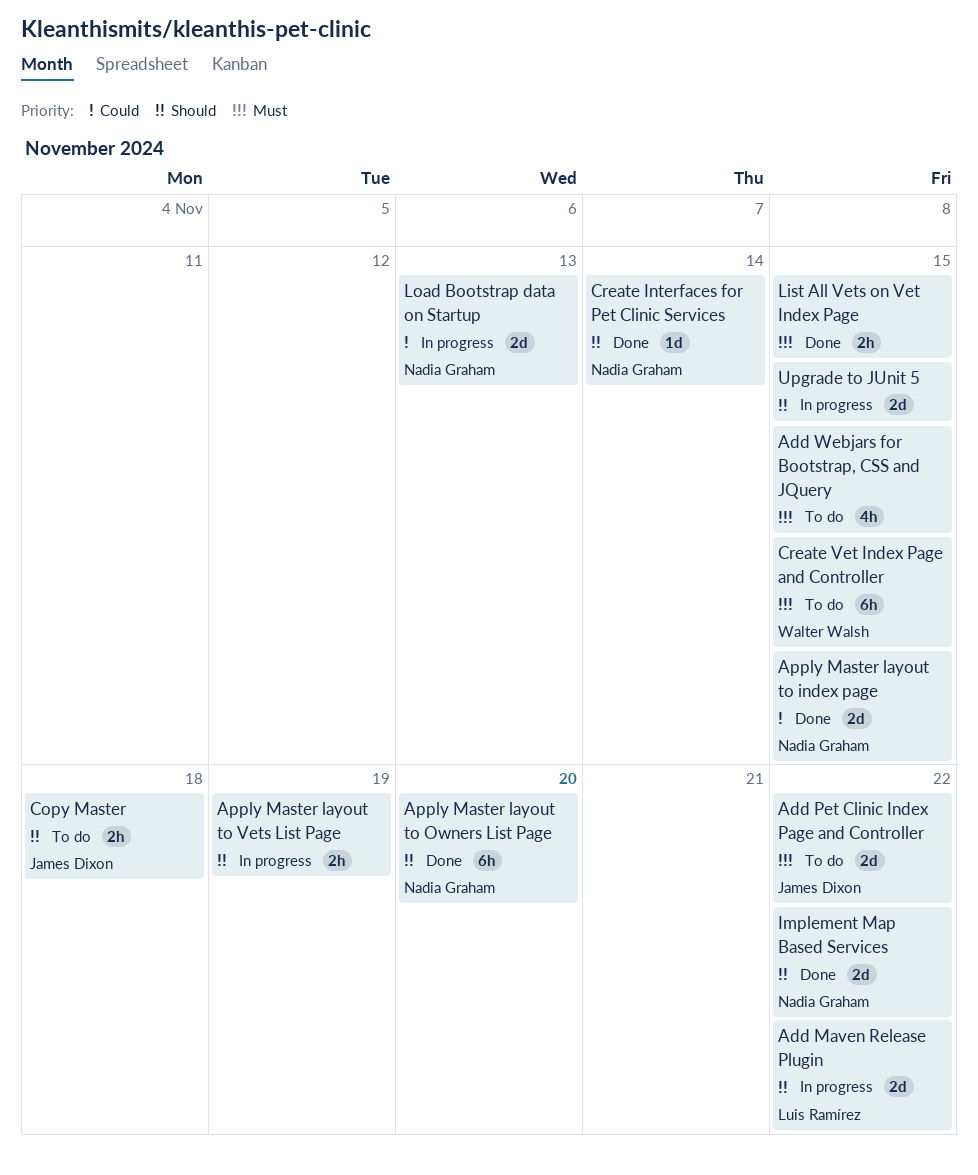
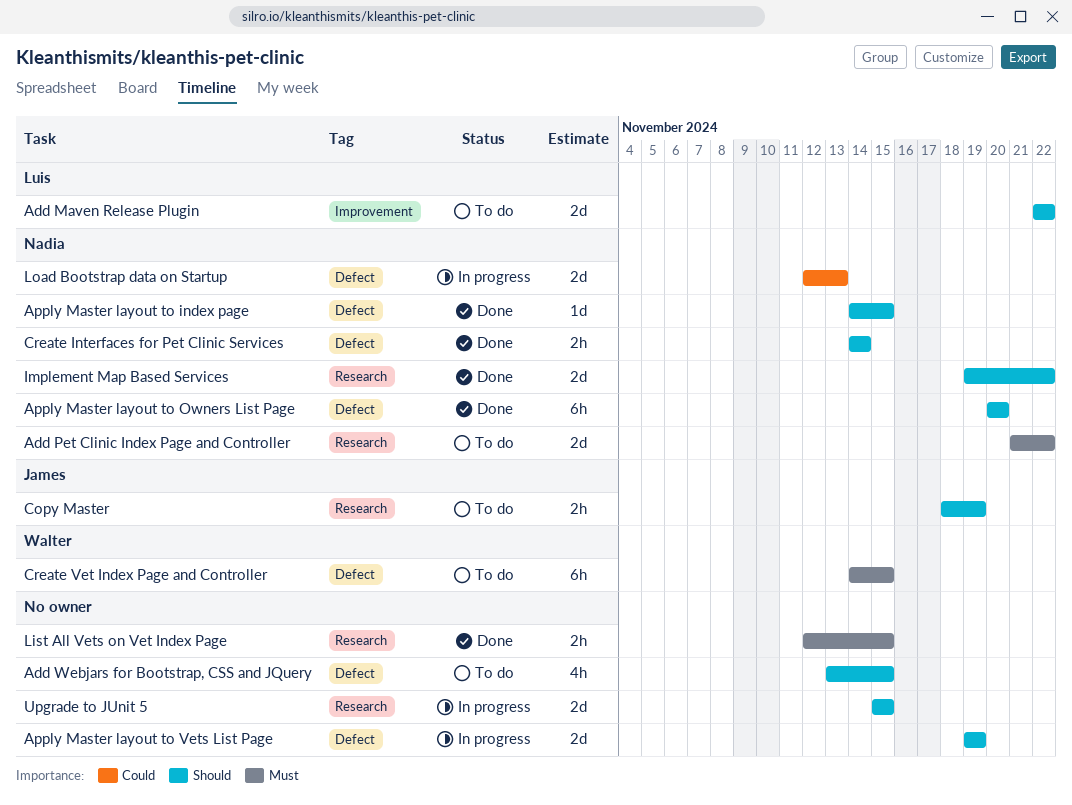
Add Maven Release Plugin, status: In progress -> To do
Add Pet Clinic Index Page and Controller, owner: James Dixon -> Nadia Graham
Add Webjars for Bootstrap, CSS and JQuery, priority: Must -> Should
Apply Master layout to index page, priority: Could -> Should
Apply Master layout to index page, estimate: 2d -> 1d
Apply Master layout to Vets List Page, estimate: 2h -> 2d
Copy Master, due: Nov 18 -> Nov 19
Create Interfaces for Pet Clinic Services, estimate: 1d -> 2h

